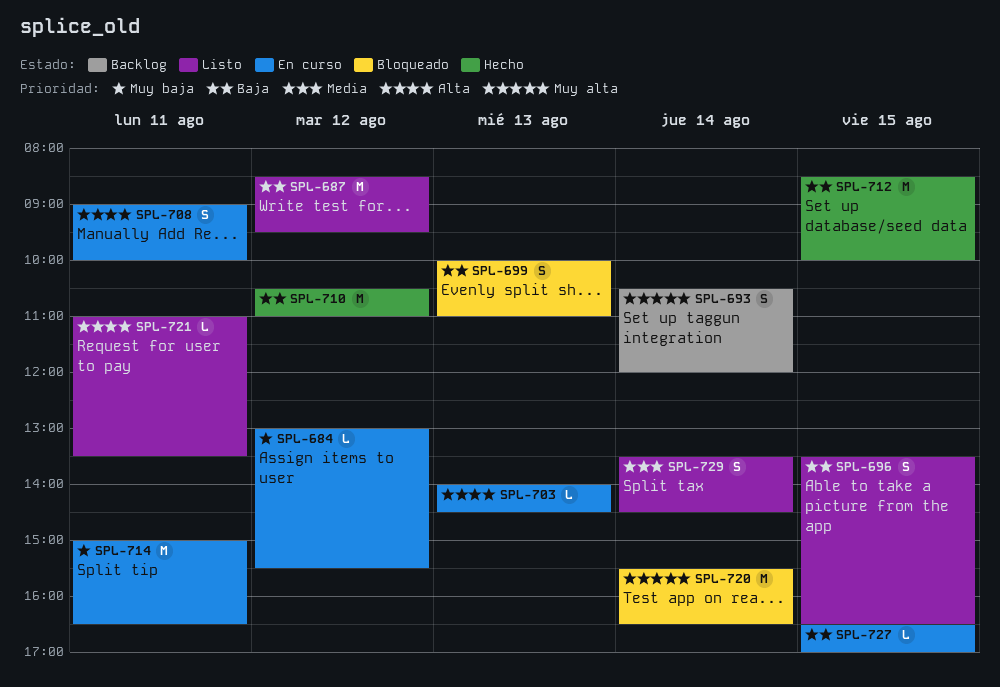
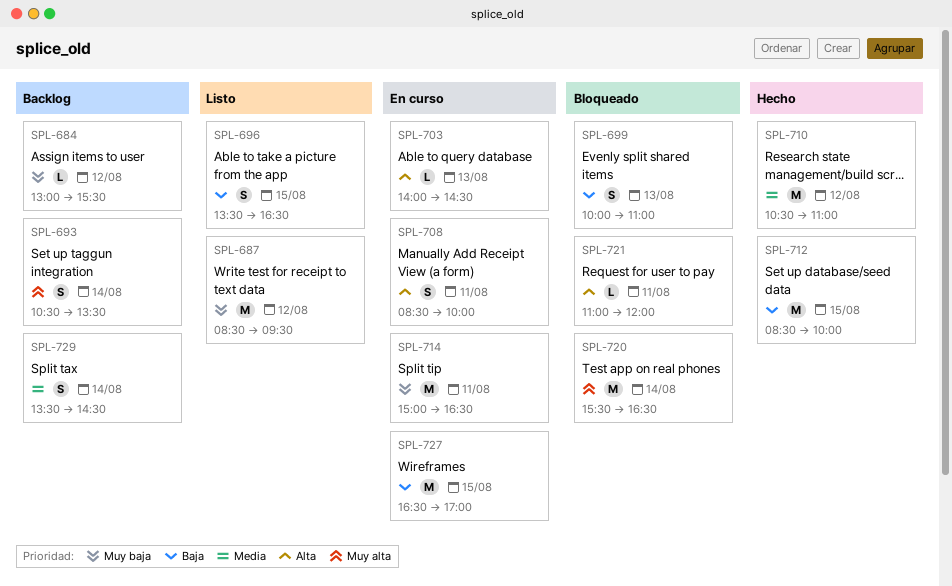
SPL-684, status: En curso -> Backlog
SPL-687, priority: Baja -> Muy baja
SPL-693, ends: 12:00 -> 13:30
SPL-708, begins: 09:00 -> 08:30
SPL-710, priority: Baja -> Media
SPL-721, status: Listo -> Bloqueado
SPL-721, ends: 13:30 -> 12:00
SPL-727, estimate: L -> M
SPL-729, status: Listo -> Backlog

